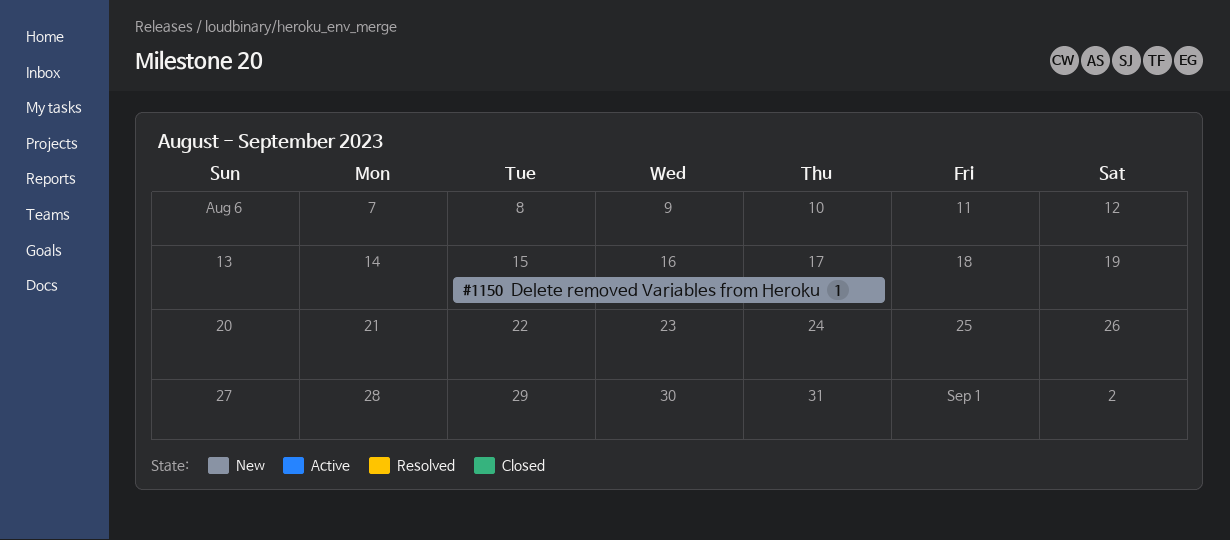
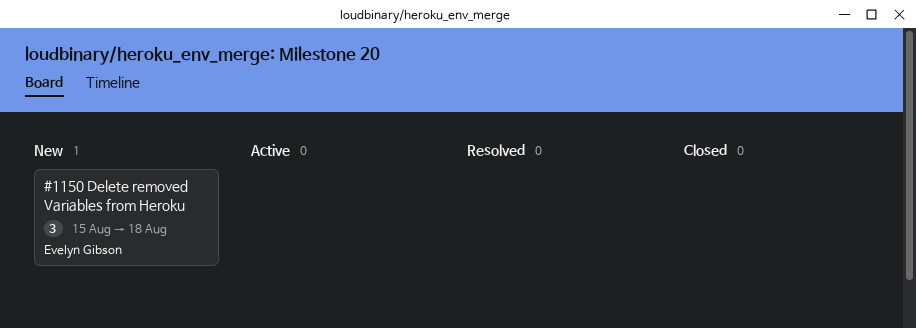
#1150, estimate: 1 -> 3
#1150, due: Aug 17 -> Aug 18

